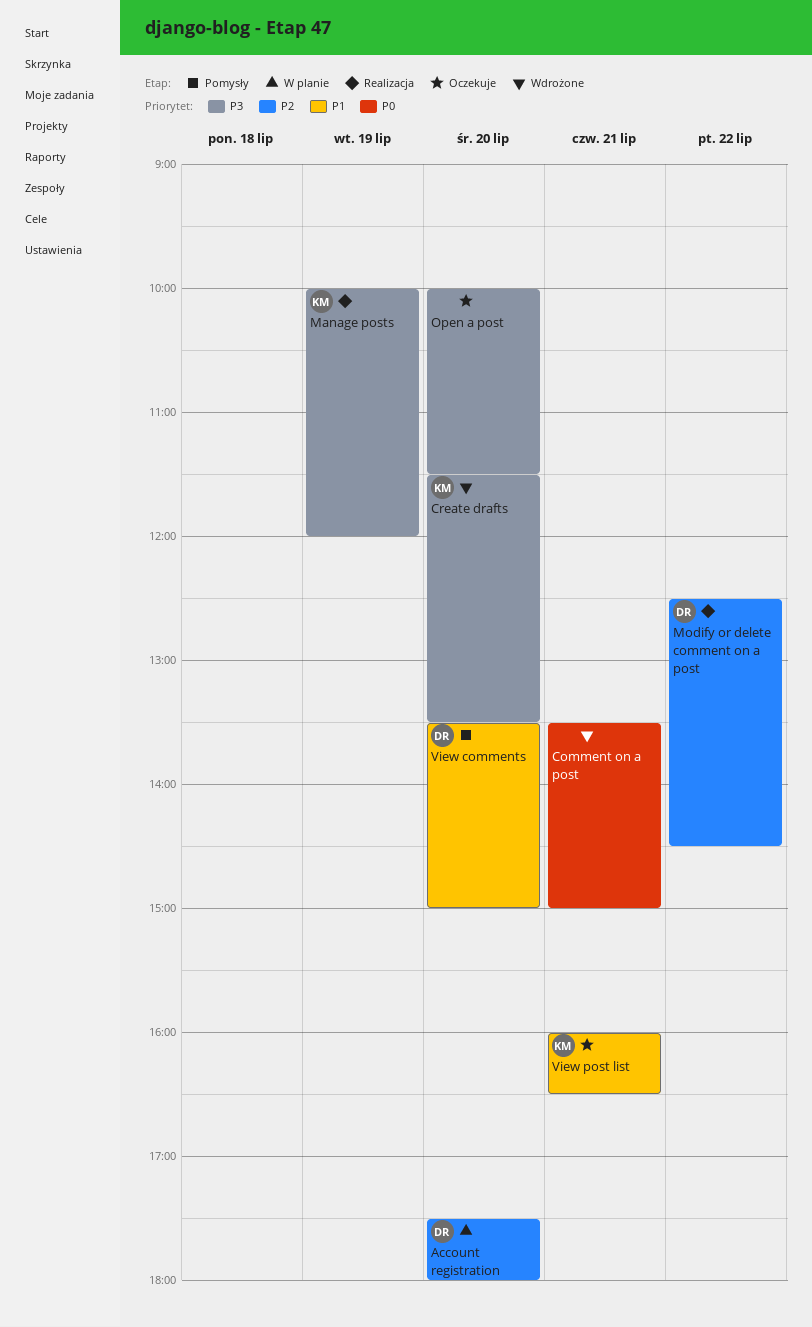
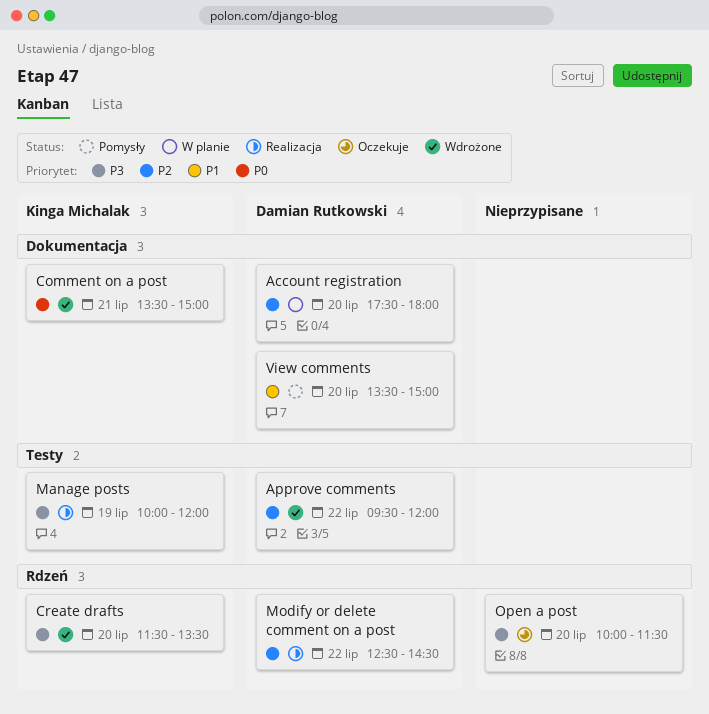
Approve comments: none -> present
Comment on a post, owner: none -> Kinga Michalak
View post list: present -> none

